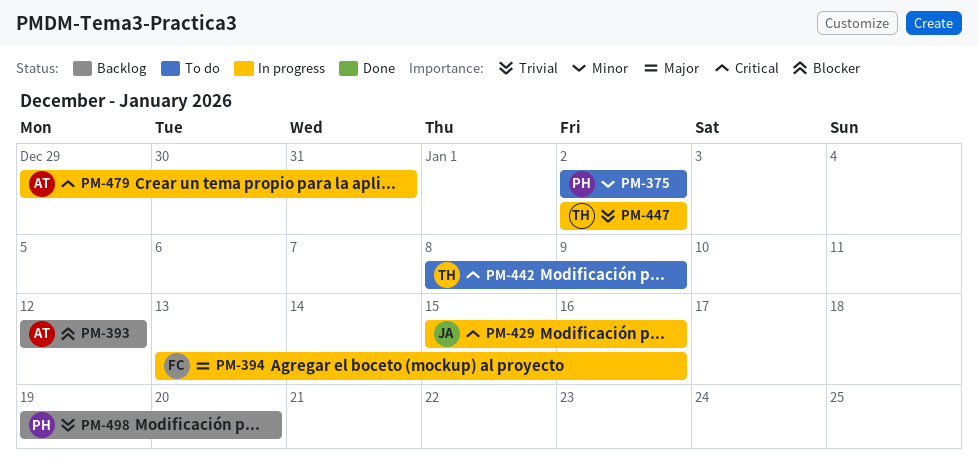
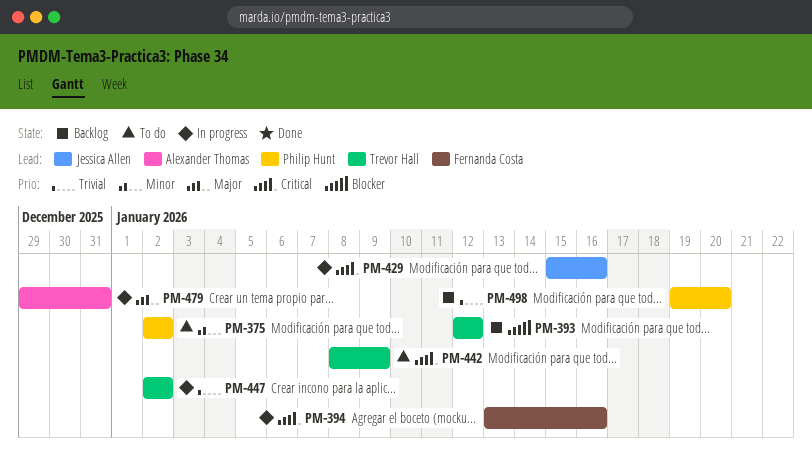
PM-393, owner: Alexander Thomas -> Trevor Hall
PM-394, priority: Major -> Critical
PM-479, priority: Critical -> Major

